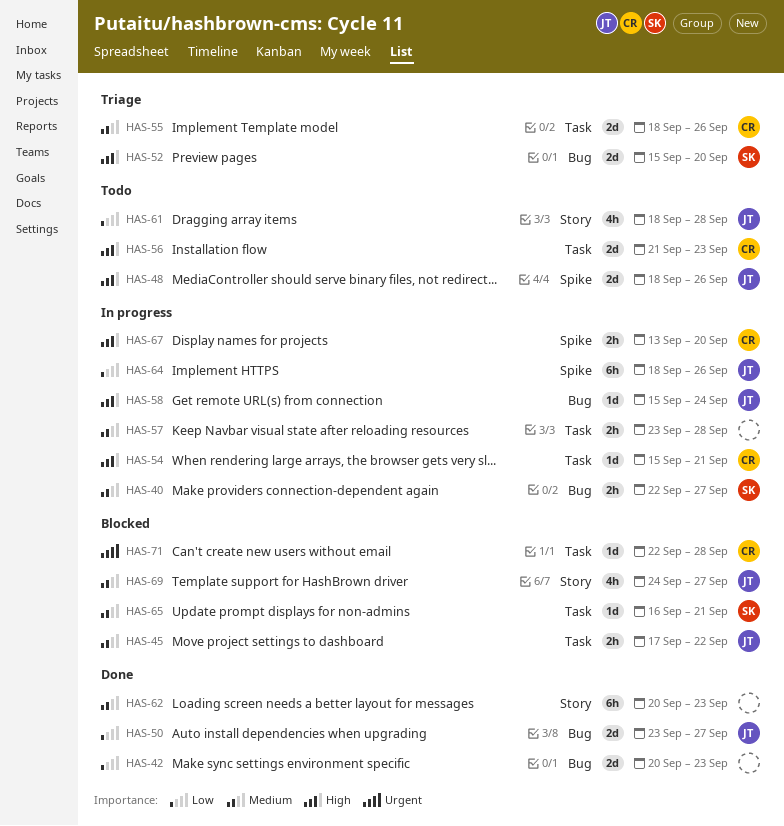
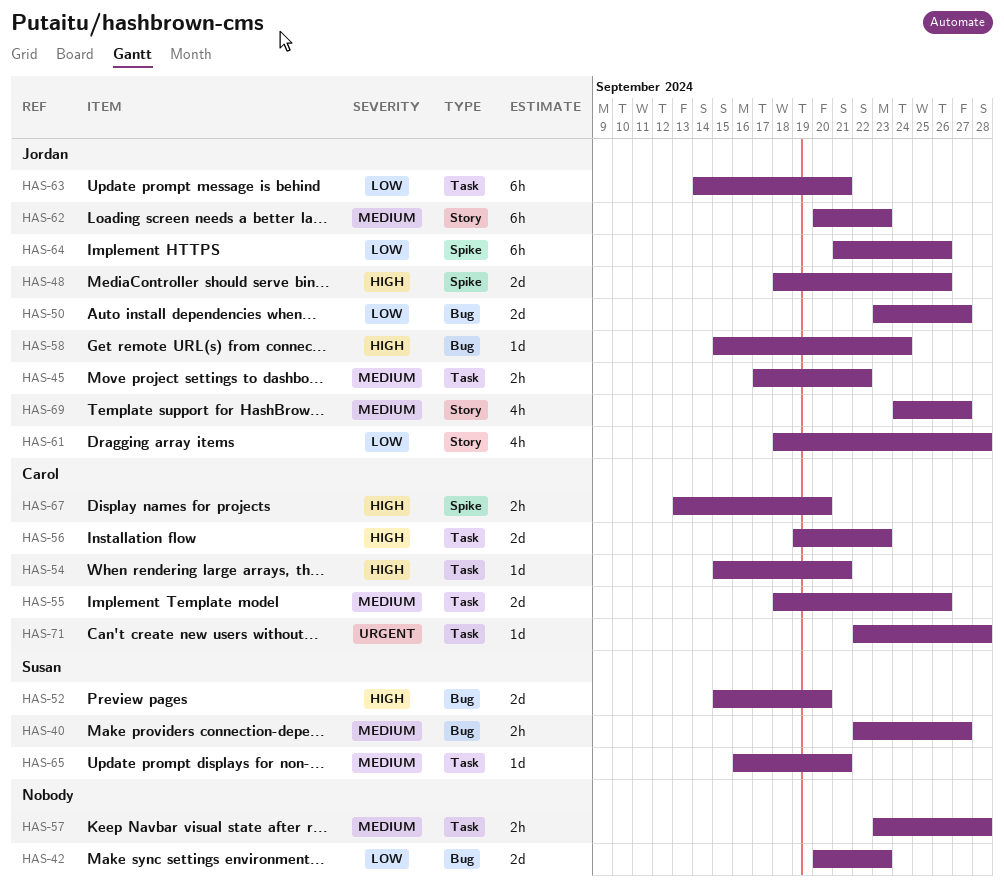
HAS-56, start: Sep 21 -> Sep 19
HAS-62, owner: none -> Jordan
HAS-63: none -> present
HAS-64, start: Sep 18 -> Sep 21

